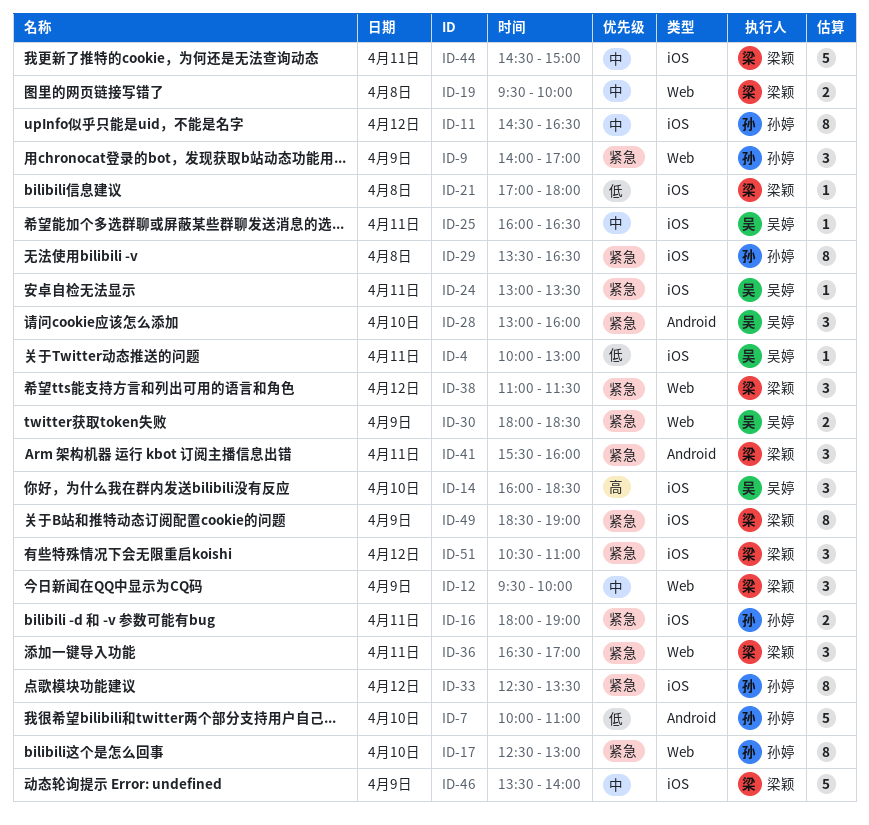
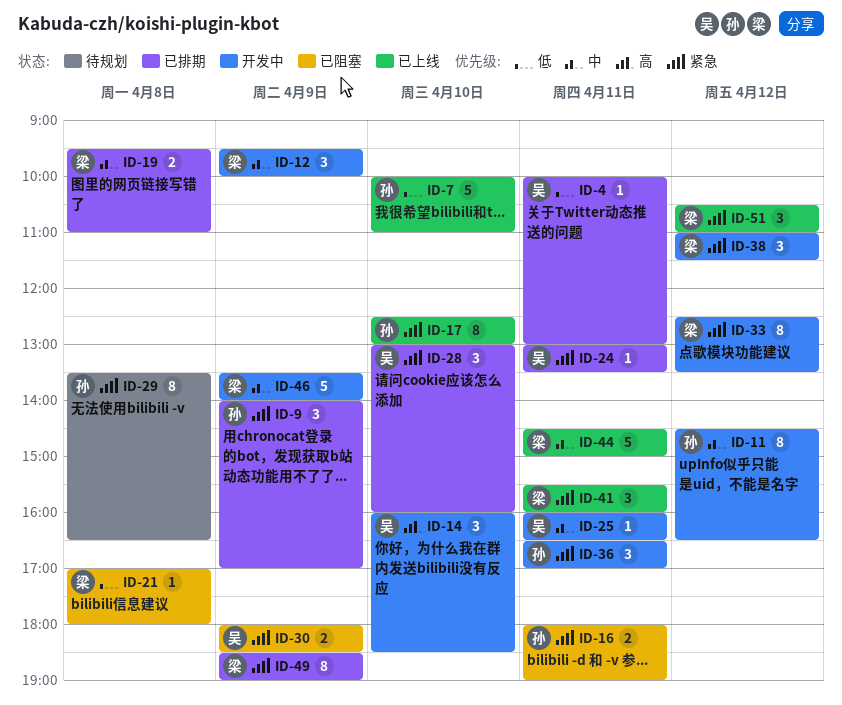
ID-19, ends: 10:00 -> 11:00
ID-33, owner: 孙婷 -> 梁颖
ID-36, owner: 梁颖 -> 孙婷

